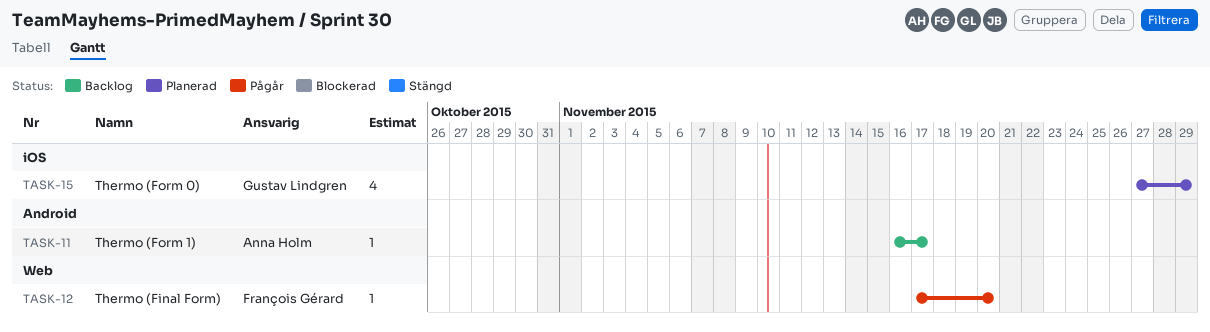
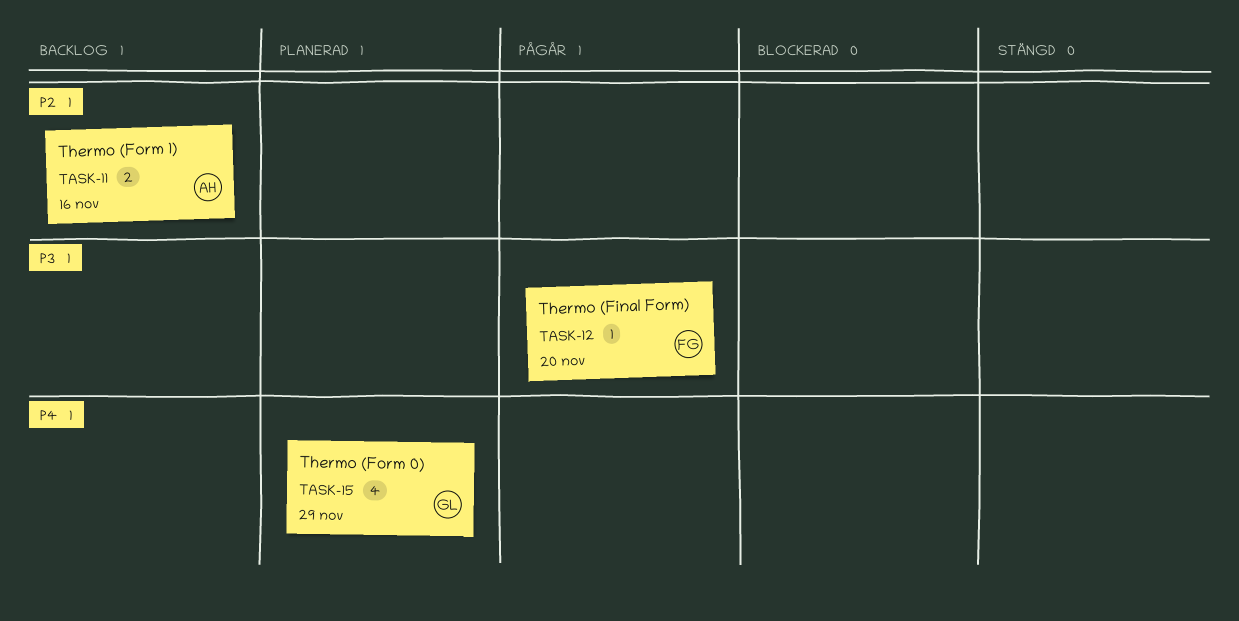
TASK-11, estimate: 1 -> 2
TASK-11, due: Nov 17 -> Nov 16

